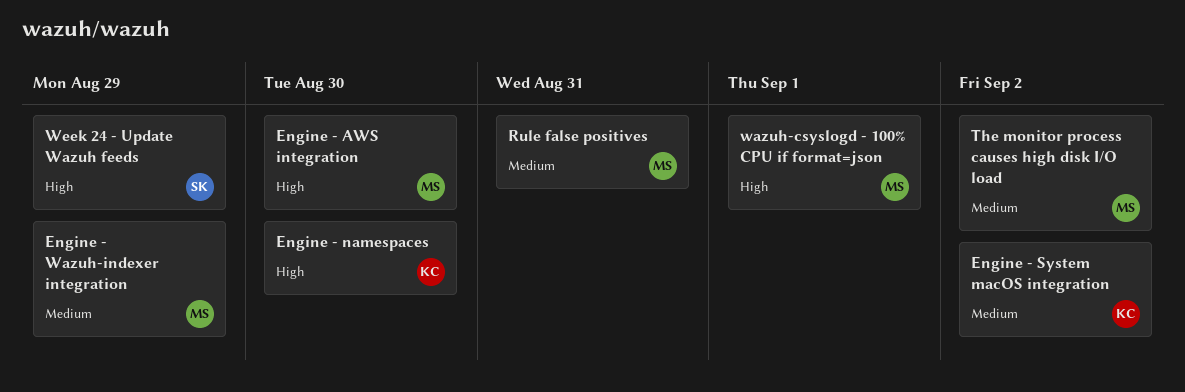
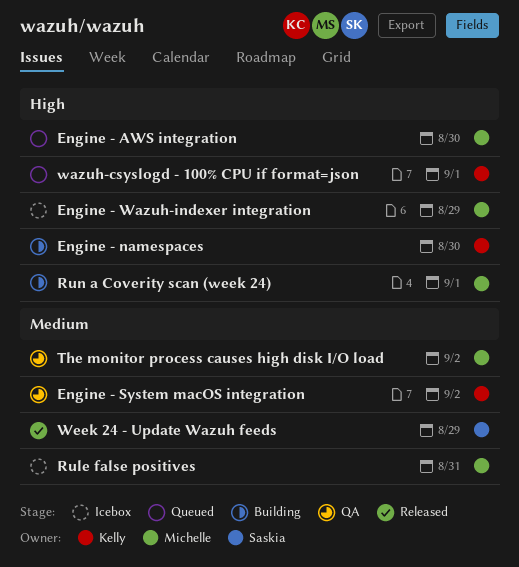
Engine - Wazuh-indexer integration, priority: Medium -> High
Run a Coverity scan (week 24): none -> present
wazuh-csyslogd - 100% CPU if format=json, owner: Michelle -> Kelly
Week 24 - Update Wazuh feeds, priority: High -> Medium

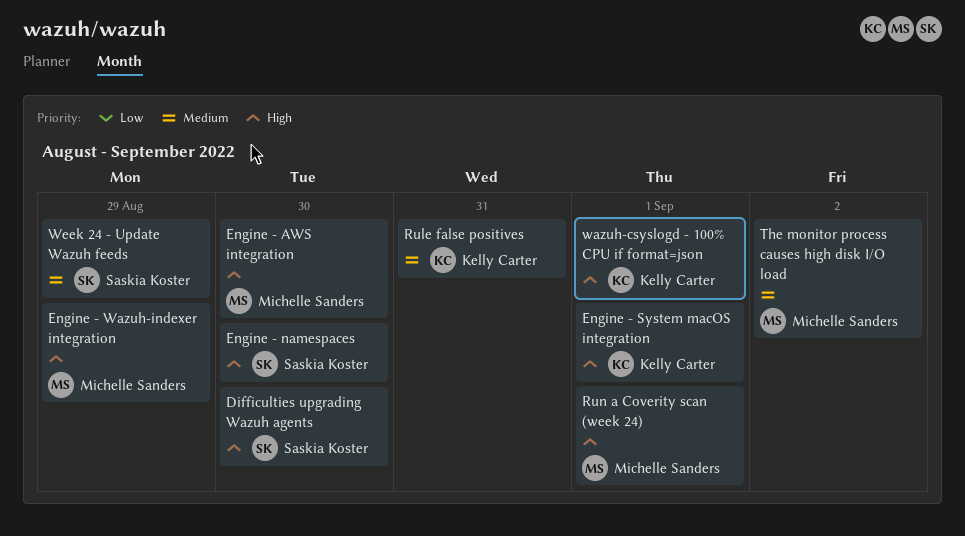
Difficulties upgrading Wazuh agents: none -> present
Engine - namespaces, owner: Kelly Carter -> Saskia Koster
Engine - System macOS integration, priority: Medium -> High
Engine - System macOS integration, due: Sep 2 -> Sep 1
Rule false positives, owner: Michelle Sanders -> Kelly Carter

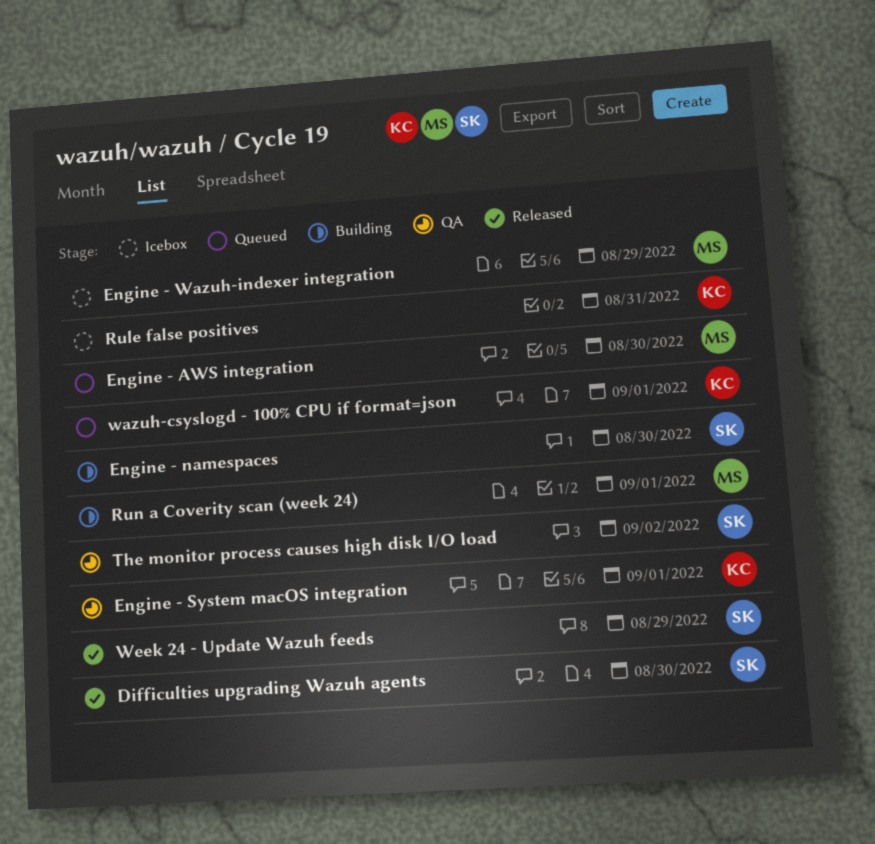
The monitor process causes high disk I/O load, owner: Michelle Sanders -> Saskia Koster

